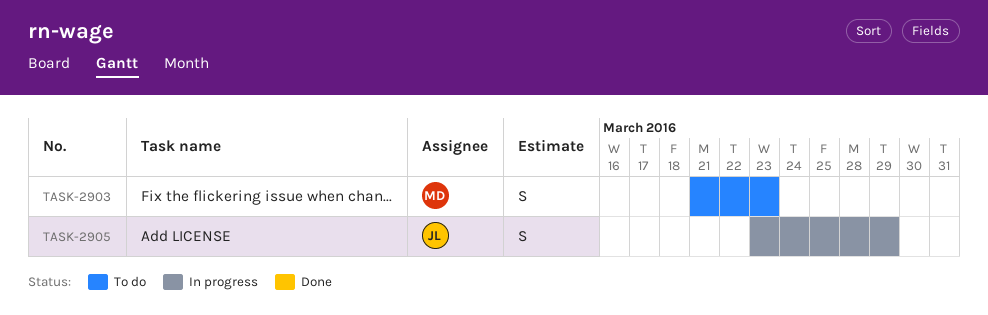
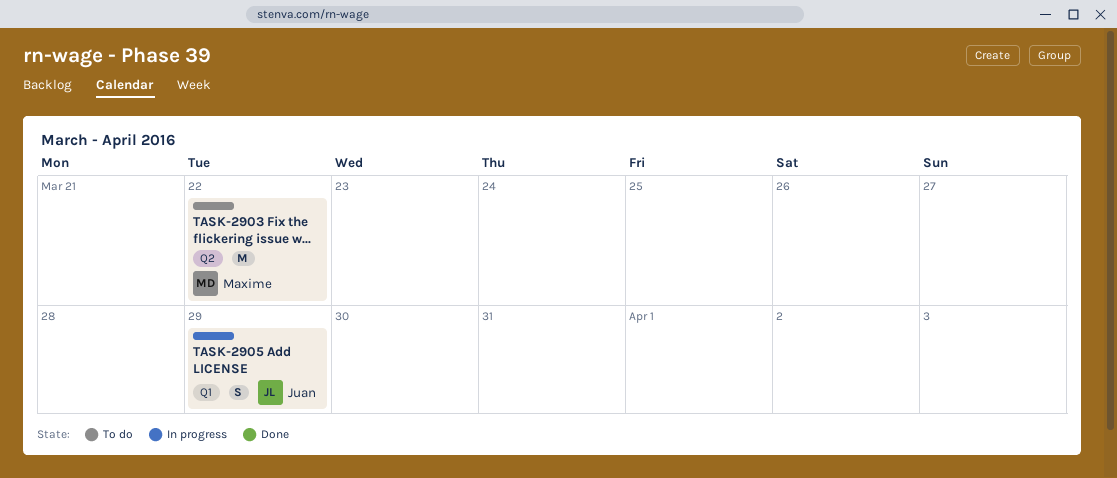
TASK-2903, estimate: S -> M
TASK-2903, due: Mar 23 -> Mar 22

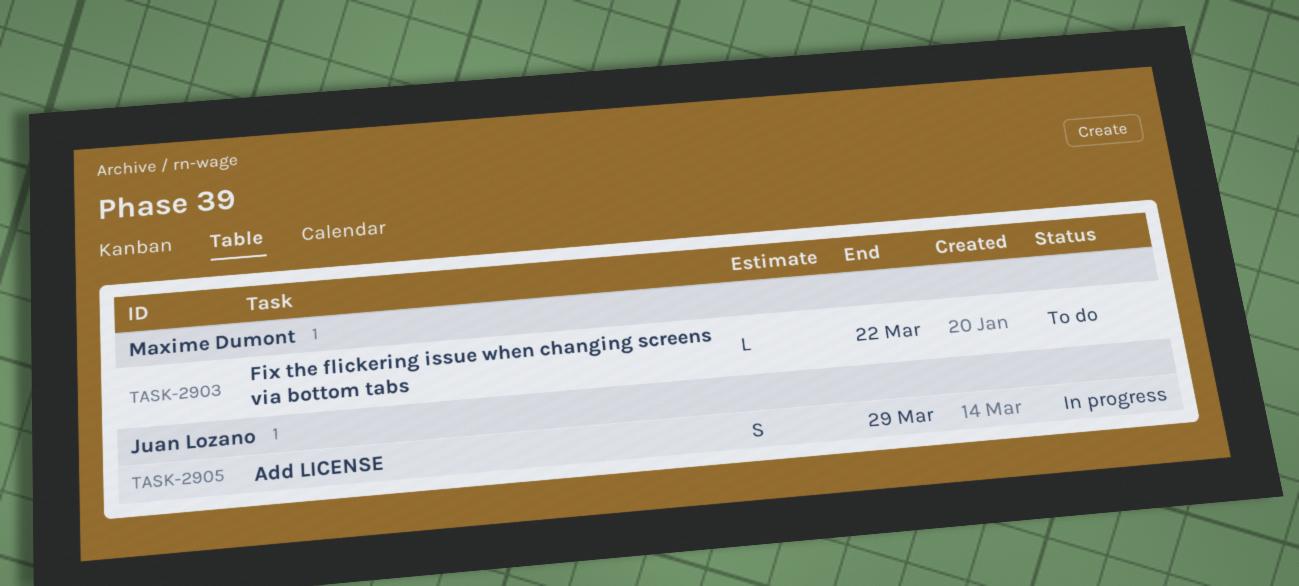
TASK-2903, estimate: M -> L

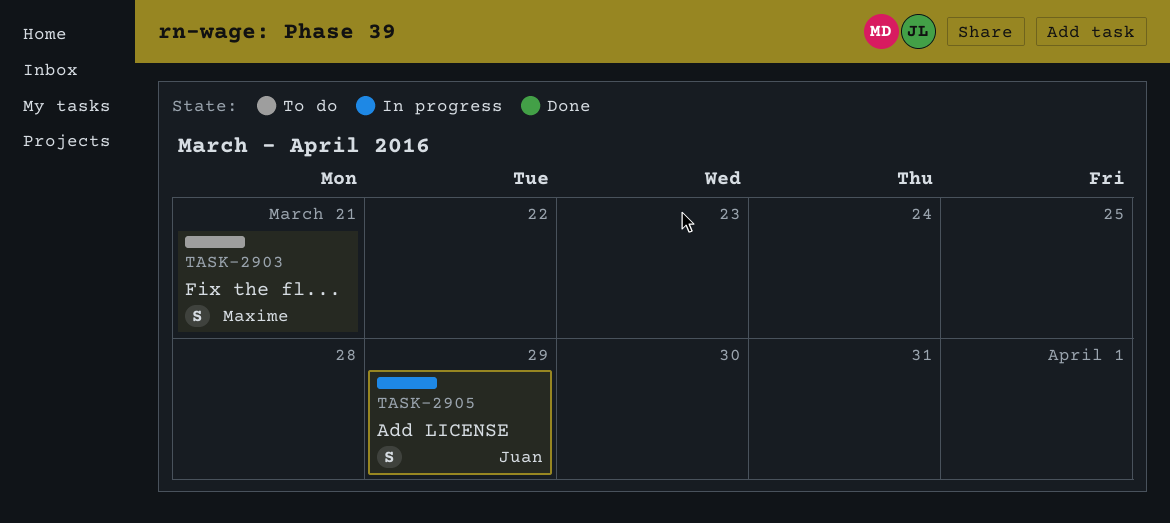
TASK-2903, estimate: L -> S
TASK-2903, due: Mar 22 -> Mar 21

